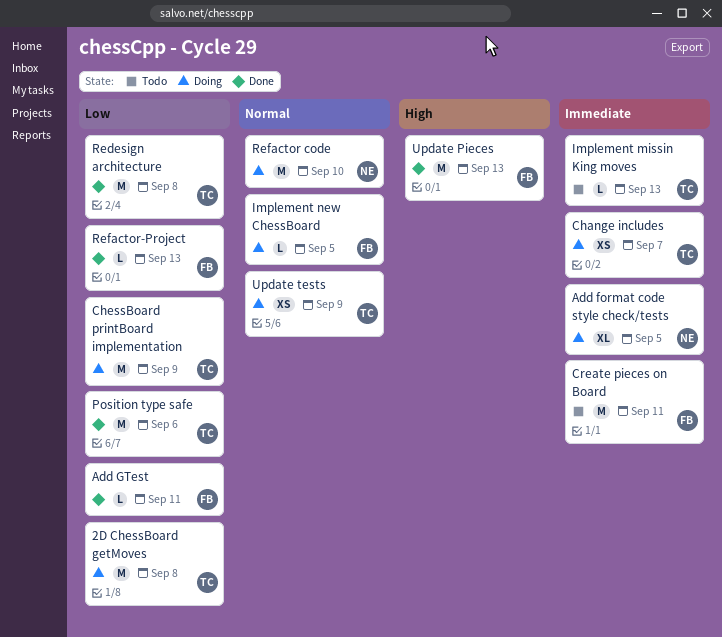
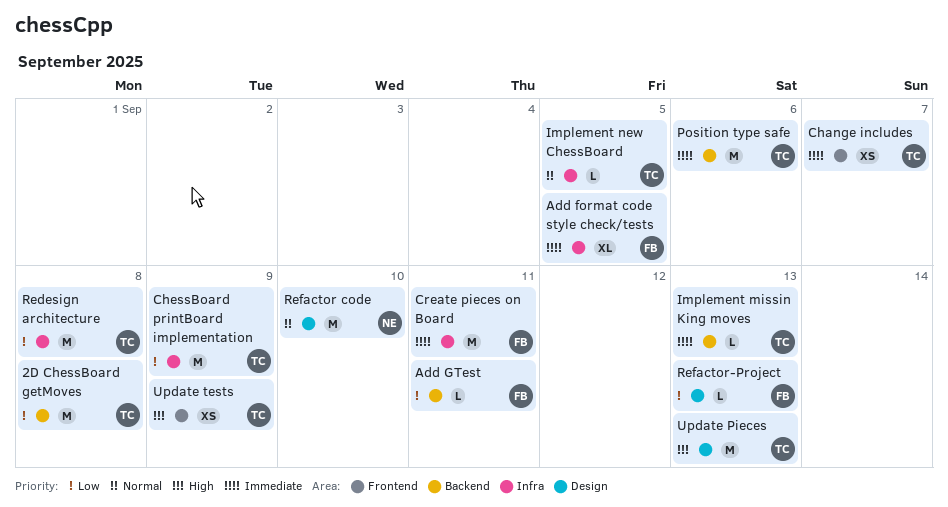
Add format code style check/tests, owner: NE -> FB
Implement new ChessBoard, owner: FB -> TC
Position type safe, priority: Low -> Immediate
Update Pieces, owner: FB -> TC
Update tests, priority: Normal -> High

